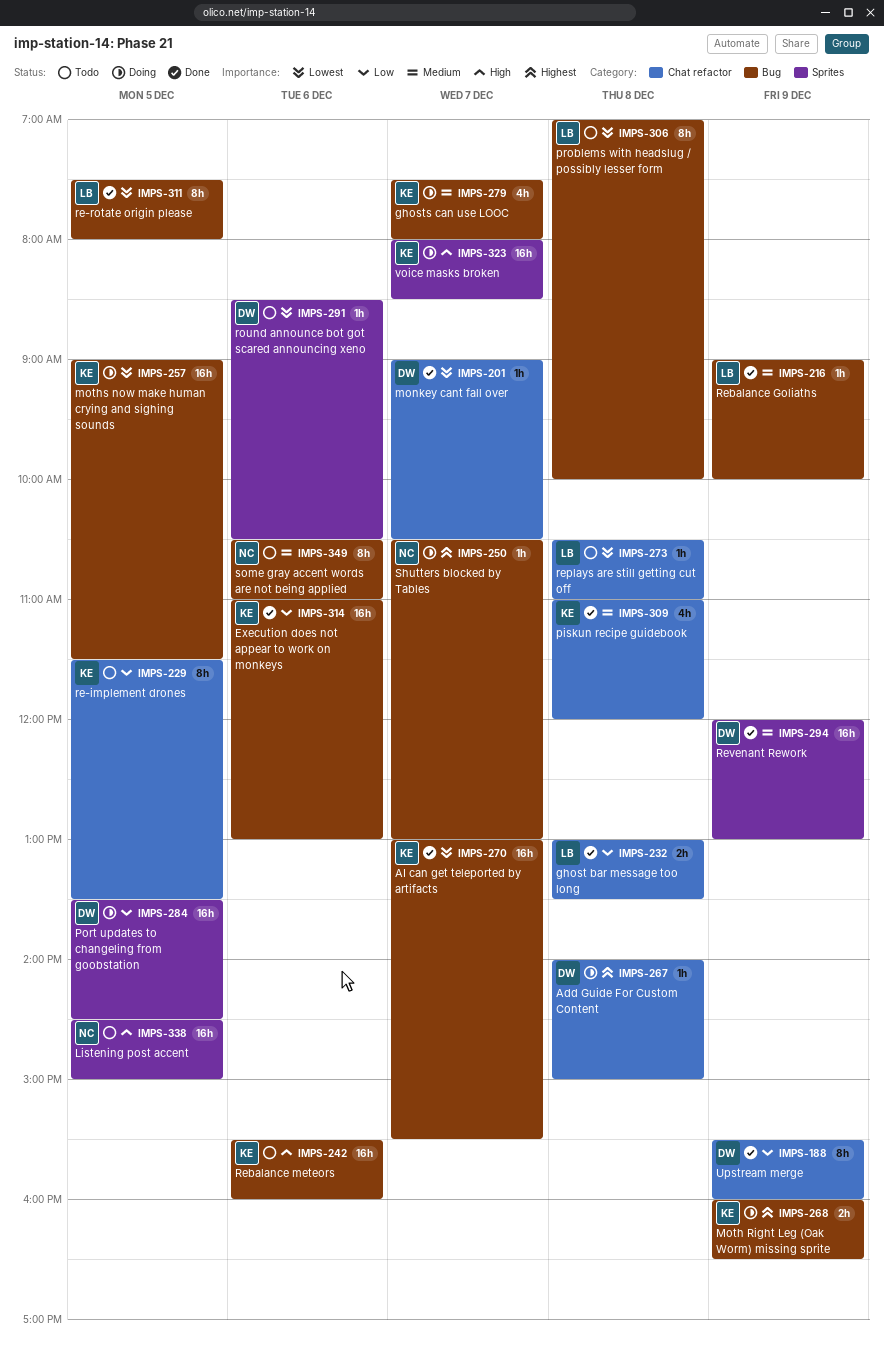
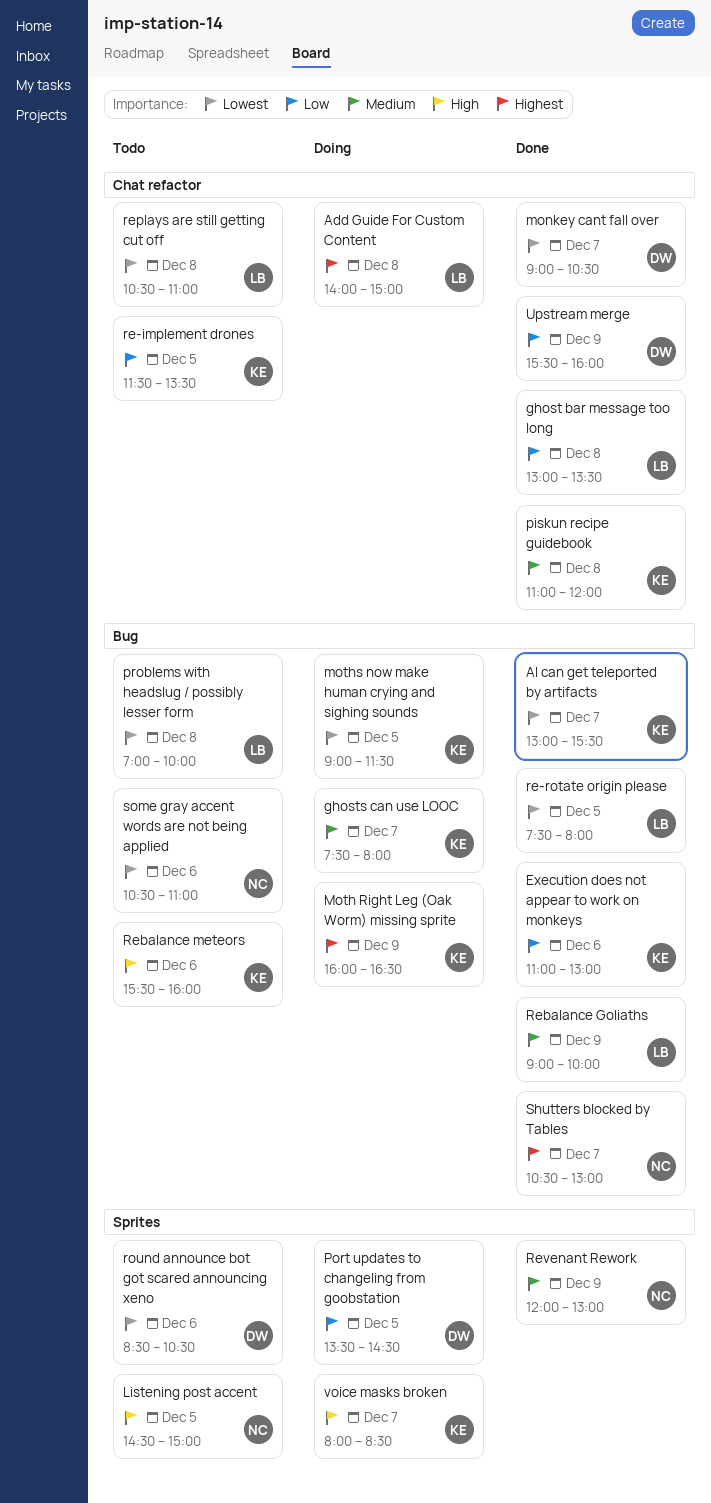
Add Guide For Custom Content, owner: DW -> LB
Revenant Rework, owner: DW -> NC
Shutters blocked by Tables, status: Doing -> Done
some gray accent words are not being applied, priority: Medium -> Lowest

